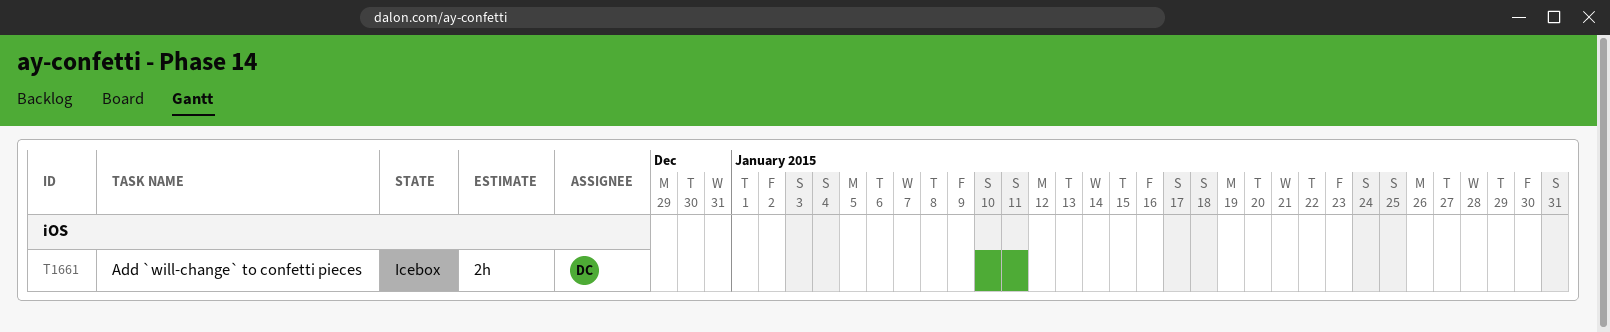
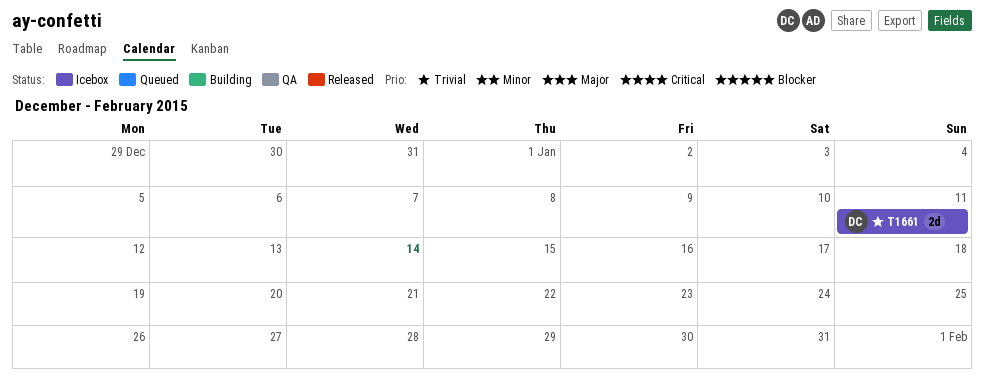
T1661, estimate: 2h -> 2d
T1661, start: Jan 10 -> Jan 11

